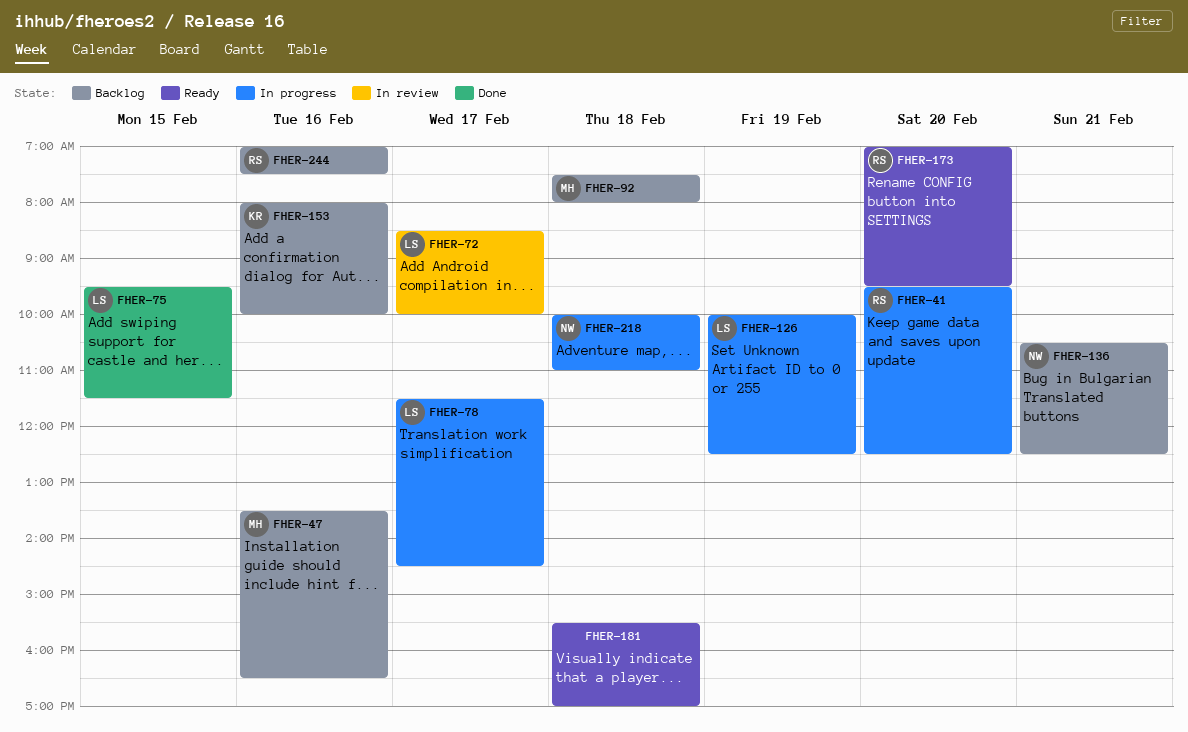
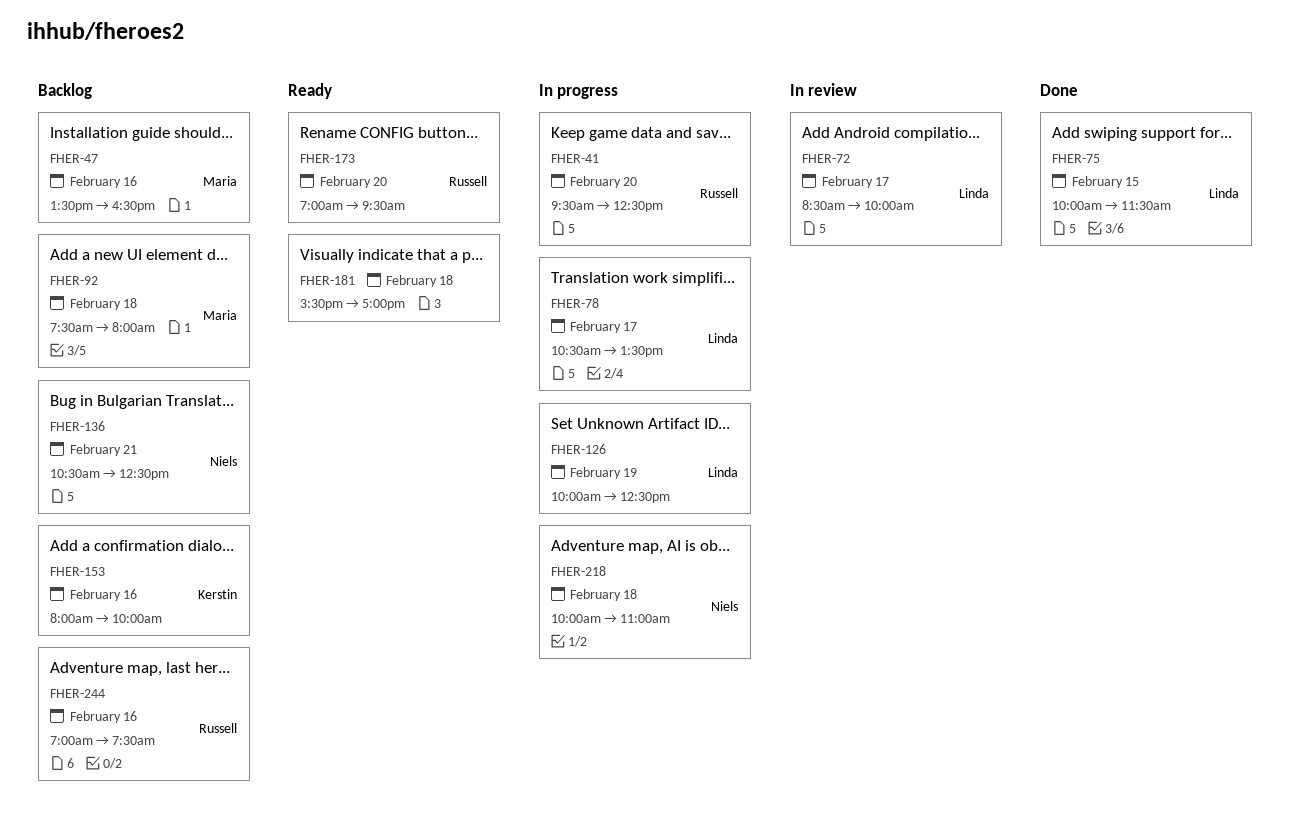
FHER-75, begins: 09:30 -> 10:00
FHER-78, begins: 11:30 -> 10:30
FHER-78, ends: 14:30 -> 13:30

